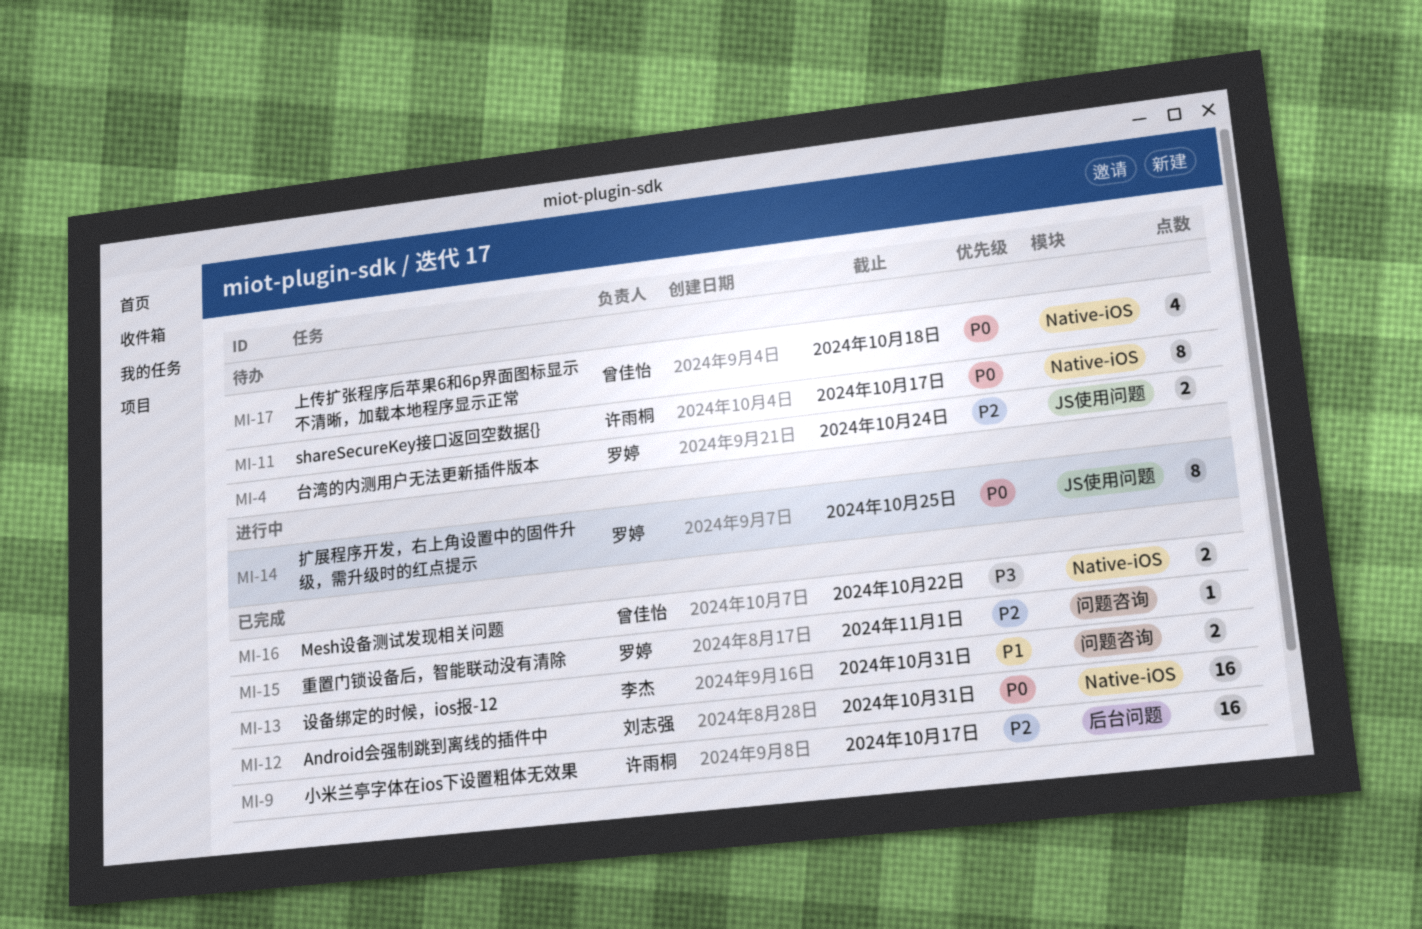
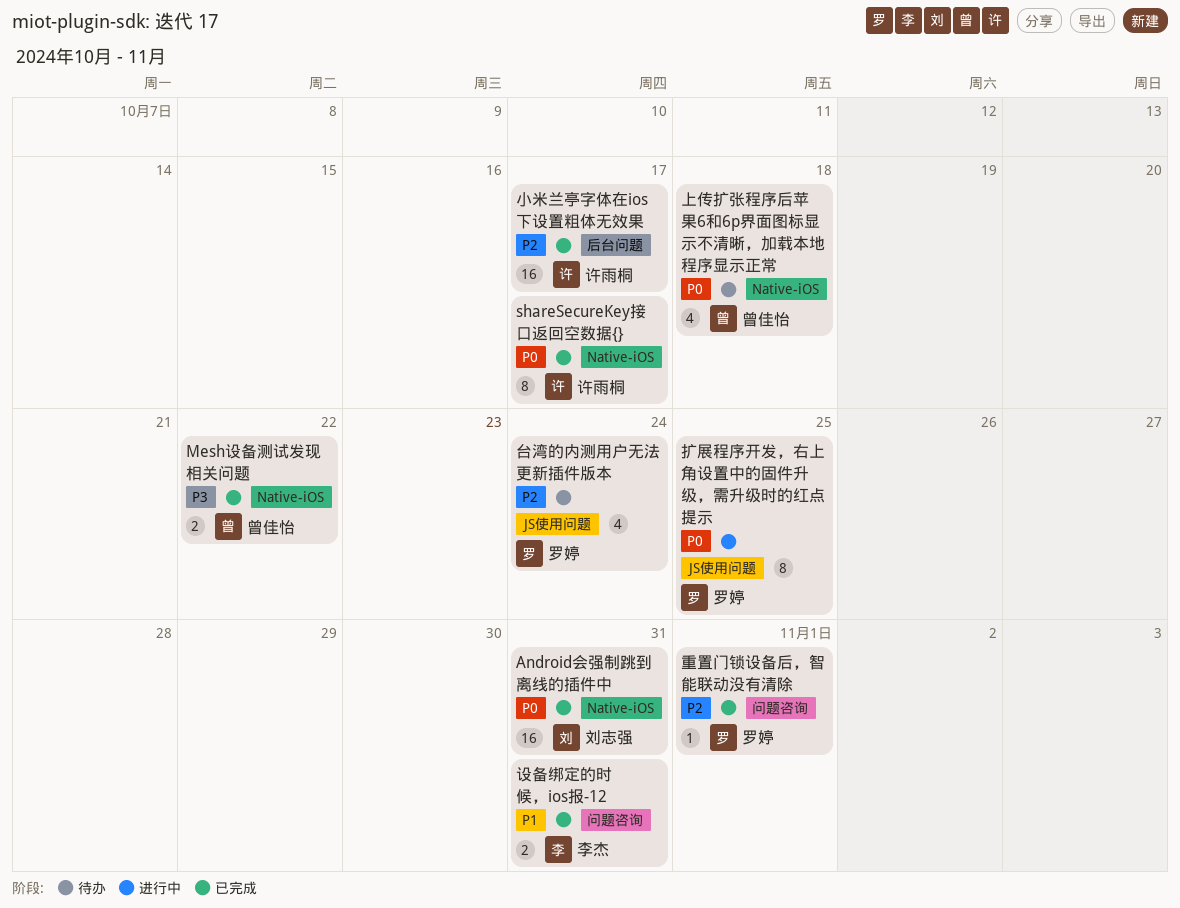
shareSecureKey接口返回空数据{}, status: 待办 -> 已完成
台湾的内测用户无法更新插件版本, estimate: 2 -> 4

